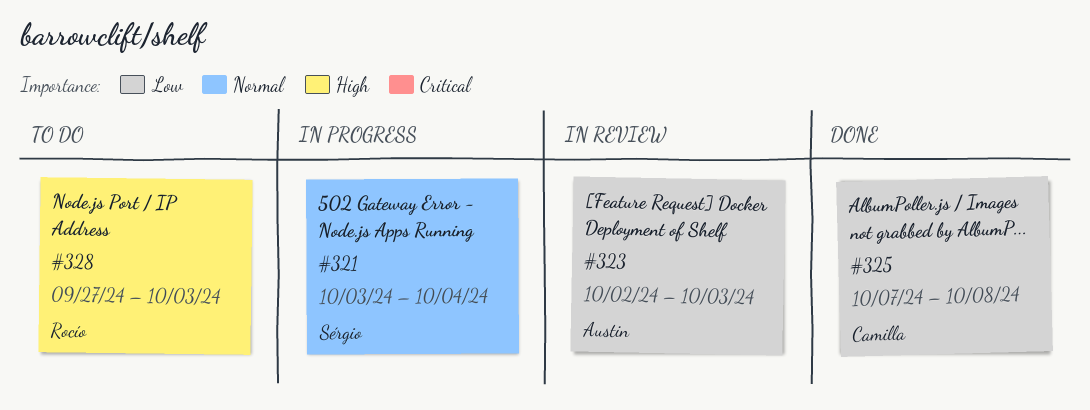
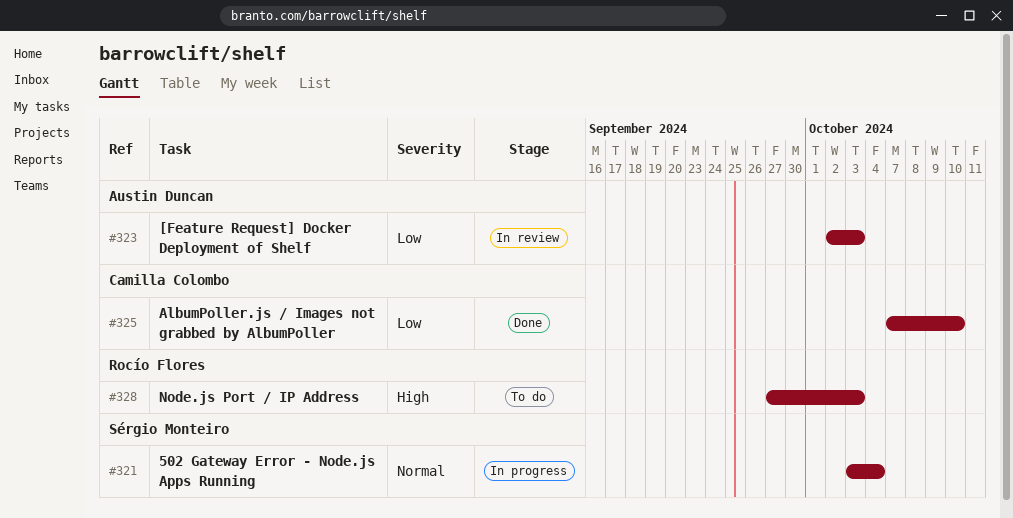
#325, due: Oct 8 -> Oct 10

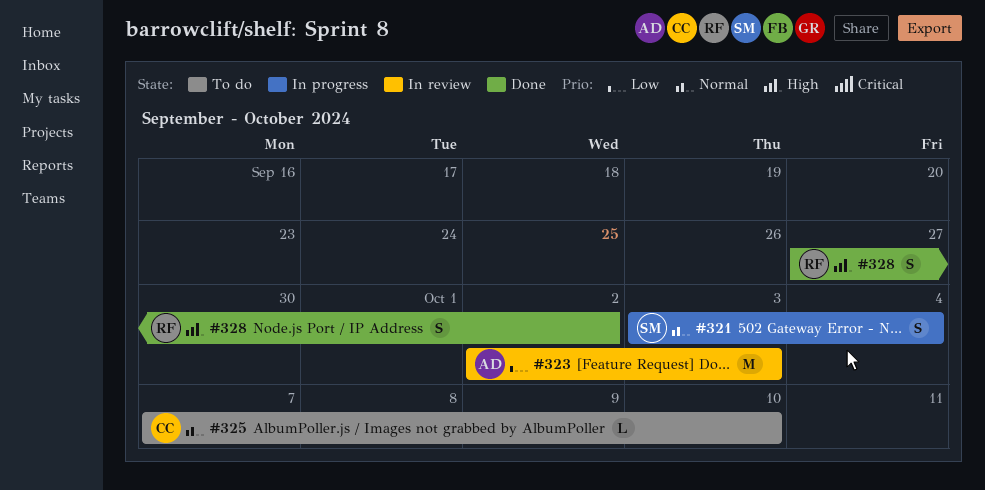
#325, status: Done -> To do
#325, priority: Low -> Normal
#328, status: To do -> Done
#328, due: Oct 3 -> Oct 2

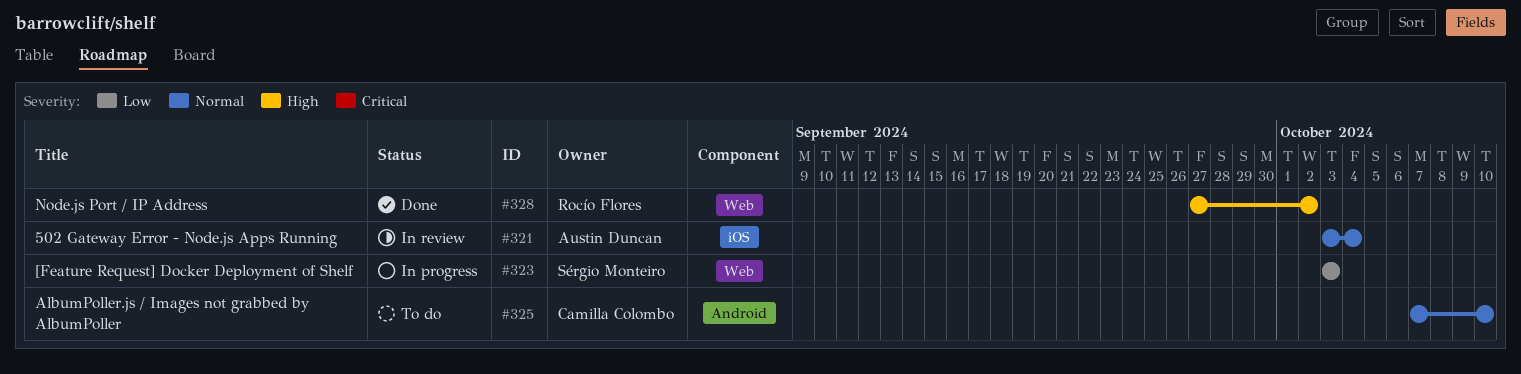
#321, status: In progress -> In review
#321, owner: Sérgio Monteiro -> Austin Duncan
#323, status: In review -> In progress
#323, owner: Austin Duncan -> Sérgio Monteiro
#323, start: Oct 2 -> Oct 3

